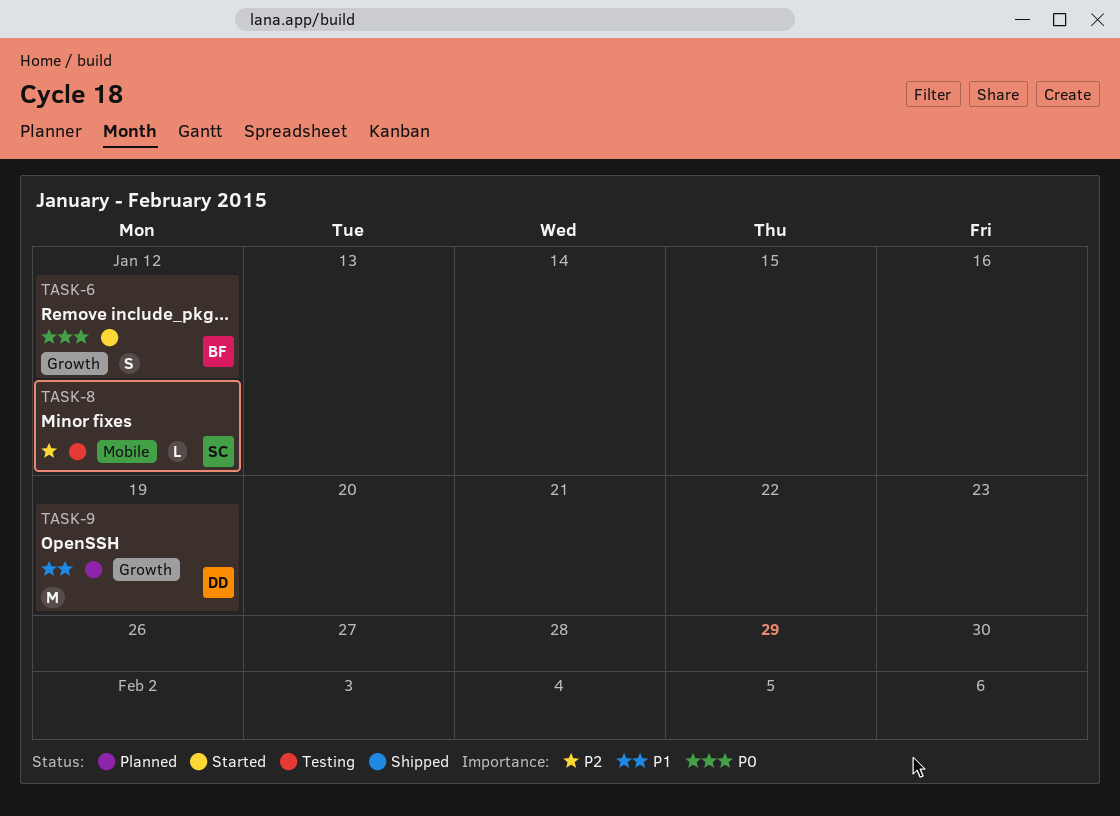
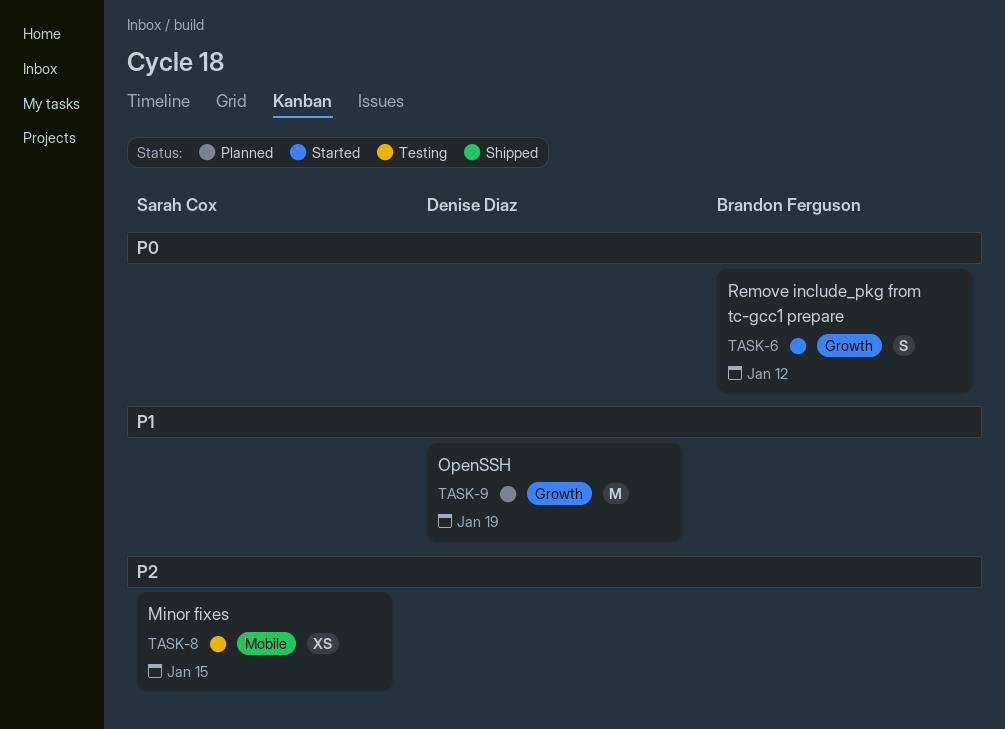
TASK-8, estimate: L -> XS
TASK-8, due: Jan 12 -> Jan 15

